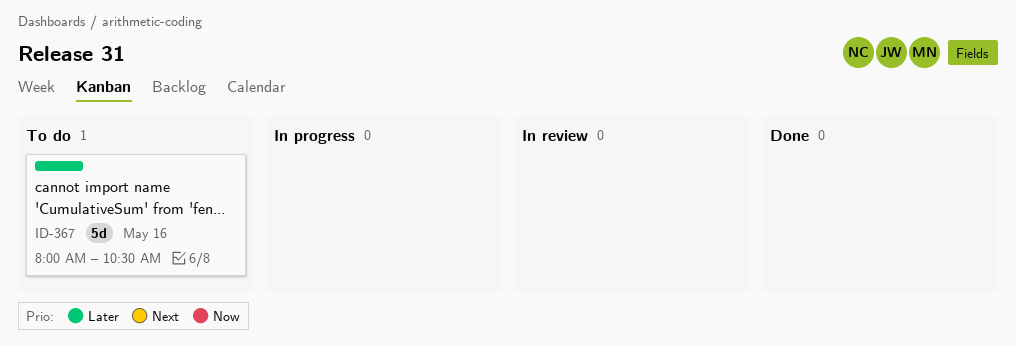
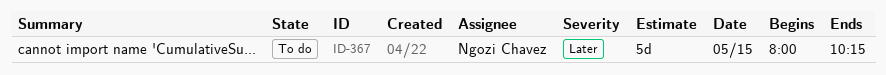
ID-367, day: May 16 -> May 15
ID-367, ends: 10:30 -> 10:15

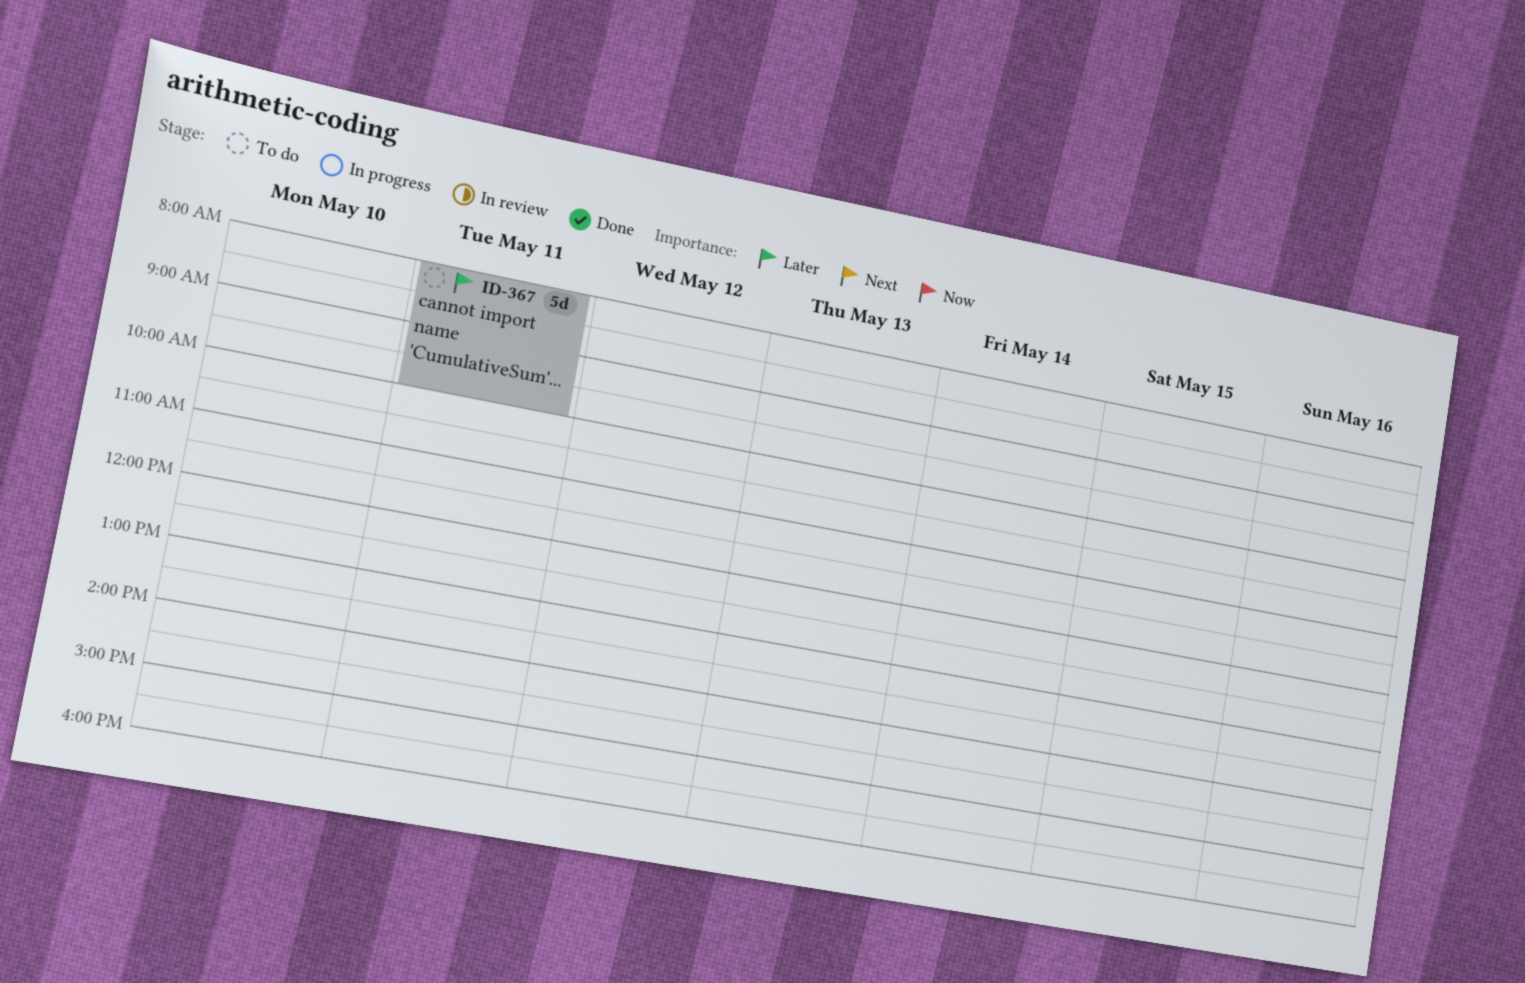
ID-367, day: May 15 -> May 11
ID-367, ends: 10:15 -> 10:00

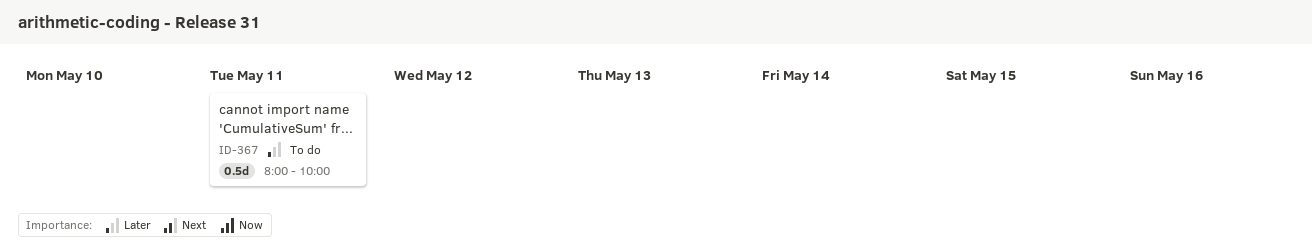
ID-367, estimate: 5d -> 0.5d

